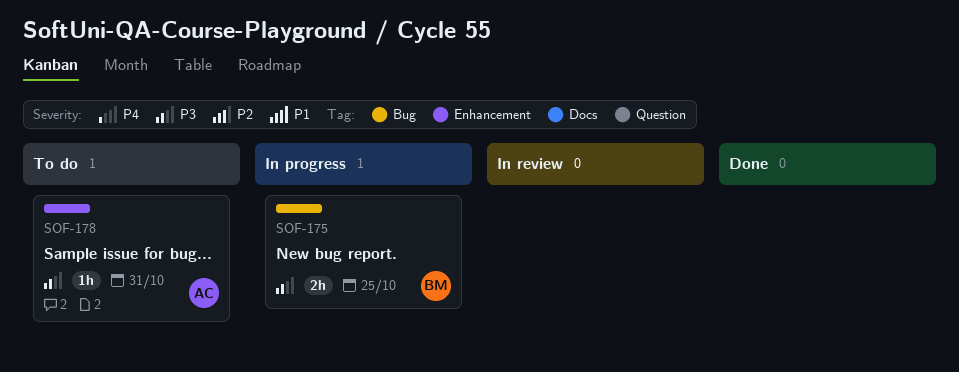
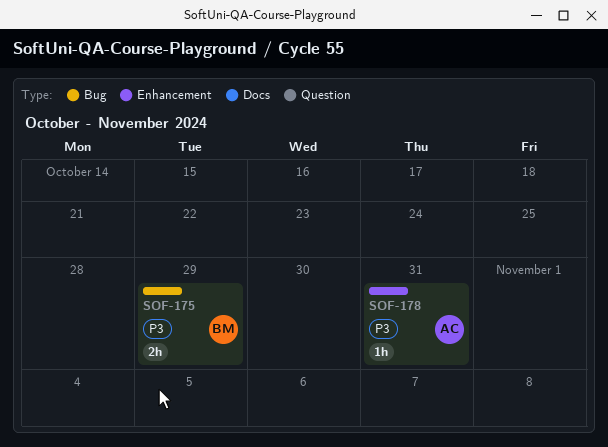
SOF-175, due: Oct 25 -> Oct 29

